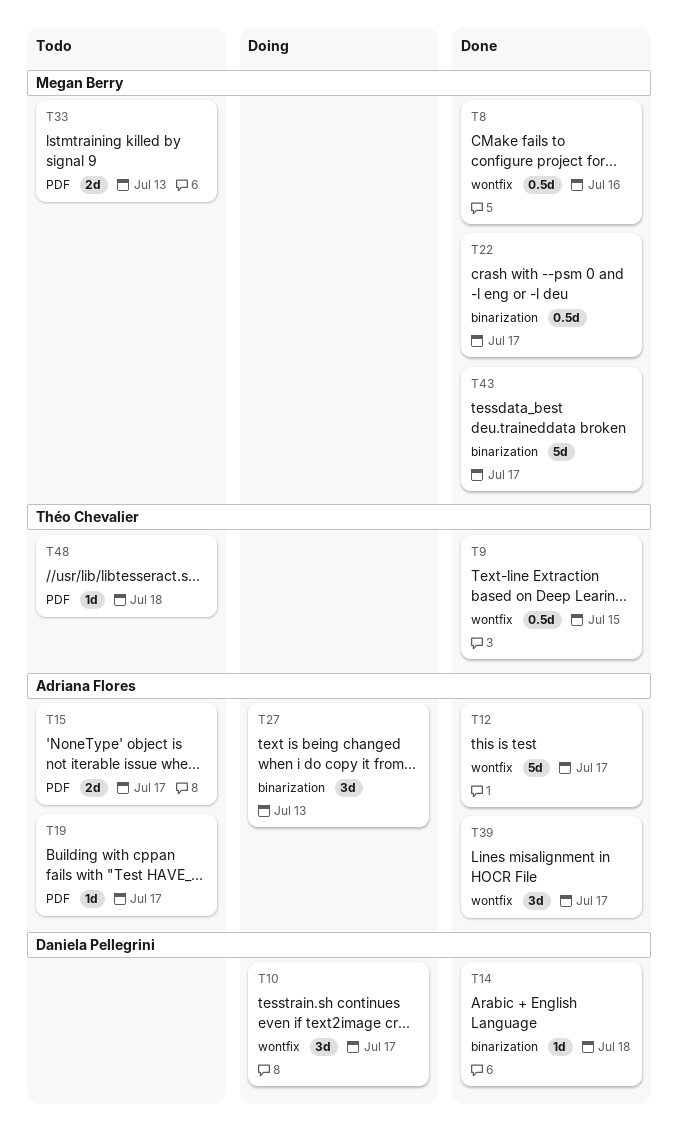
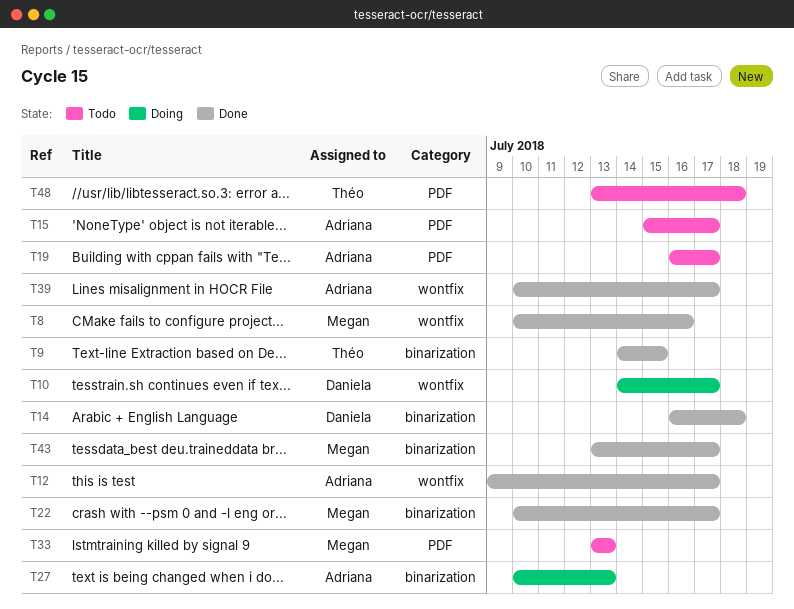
T9, label: wontfix -> binarization

